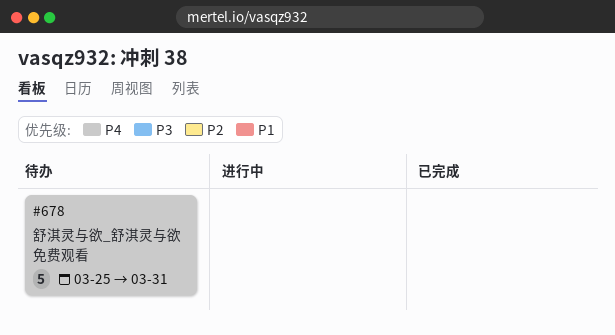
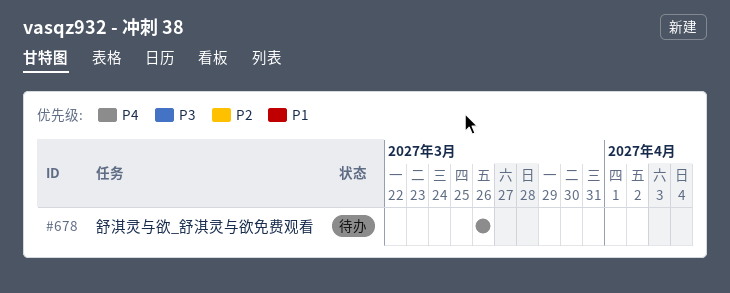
#678, start: Mar 25 -> Mar 26
#678, due: Mar 31 -> Mar 26

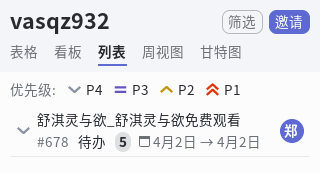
#678, start: Mar 26 -> Apr 2
#678, due: Mar 26 -> Apr 2

